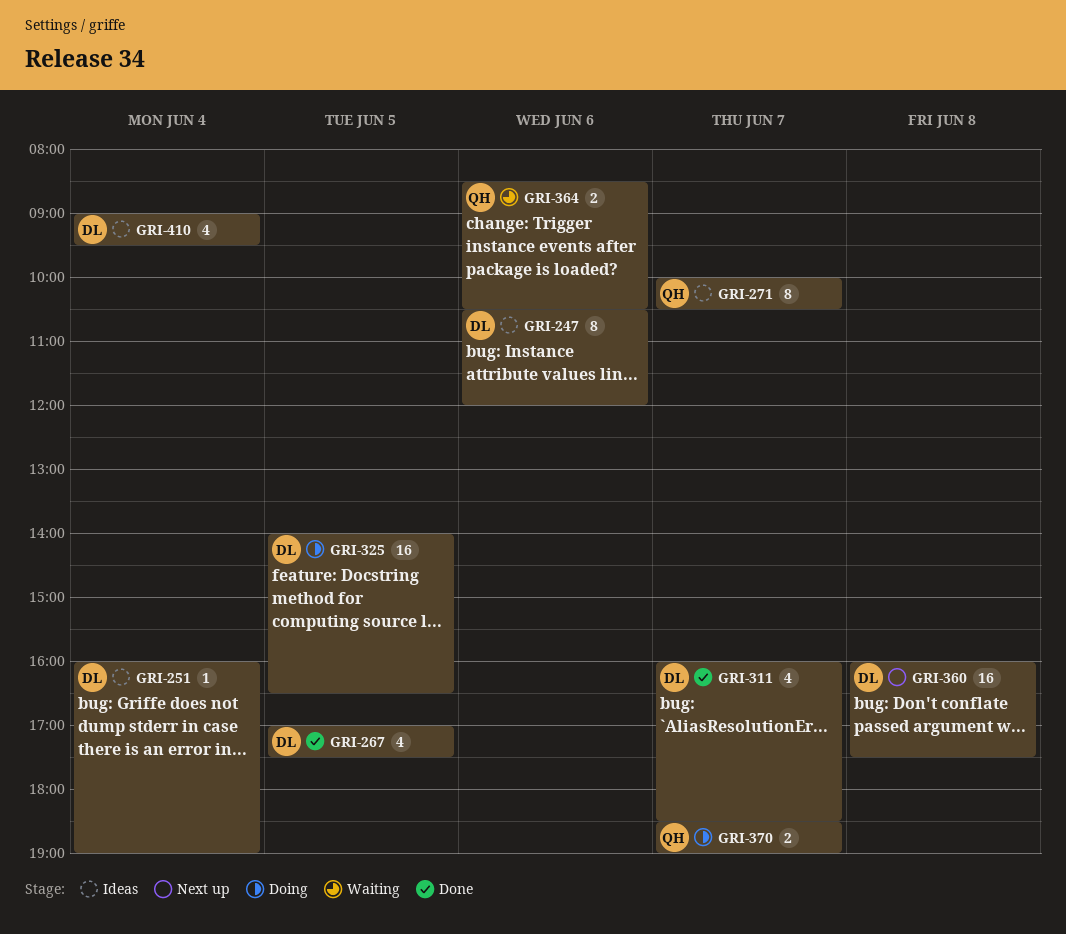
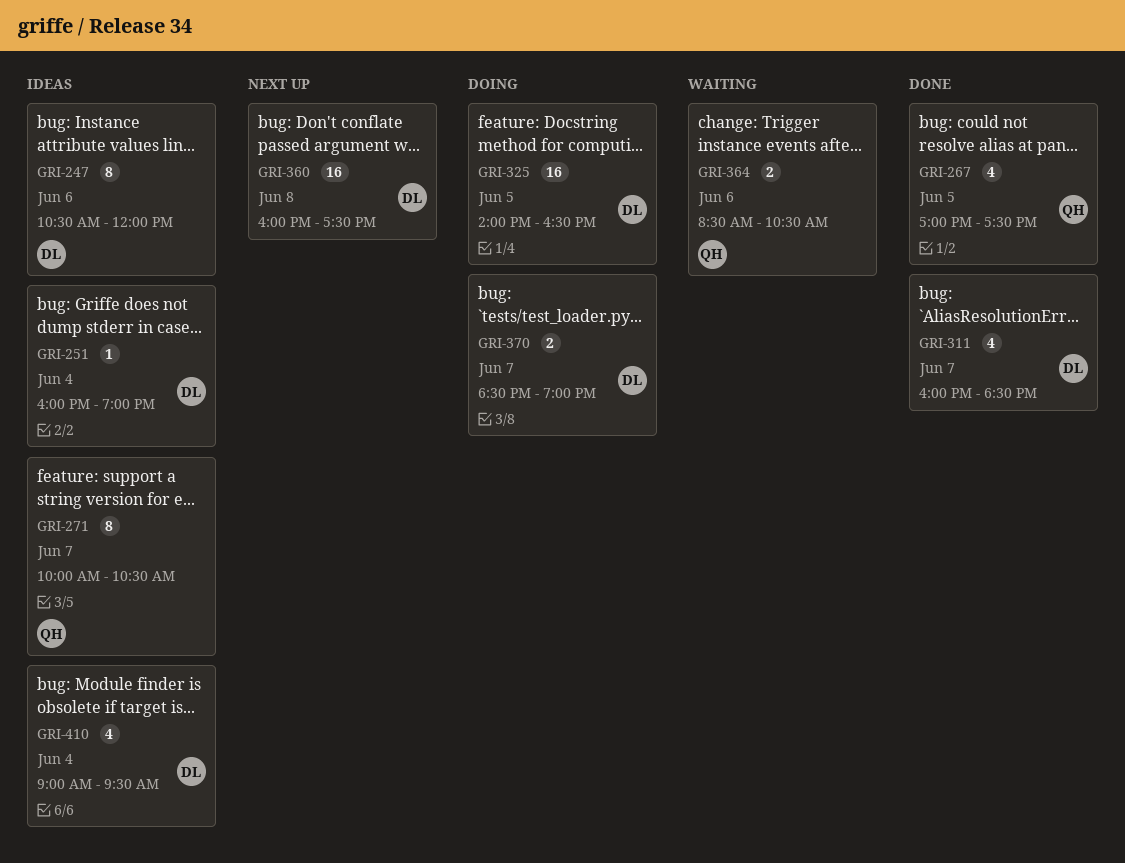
GRI-267, owner: DL -> QH
GRI-370, owner: QH -> DL

